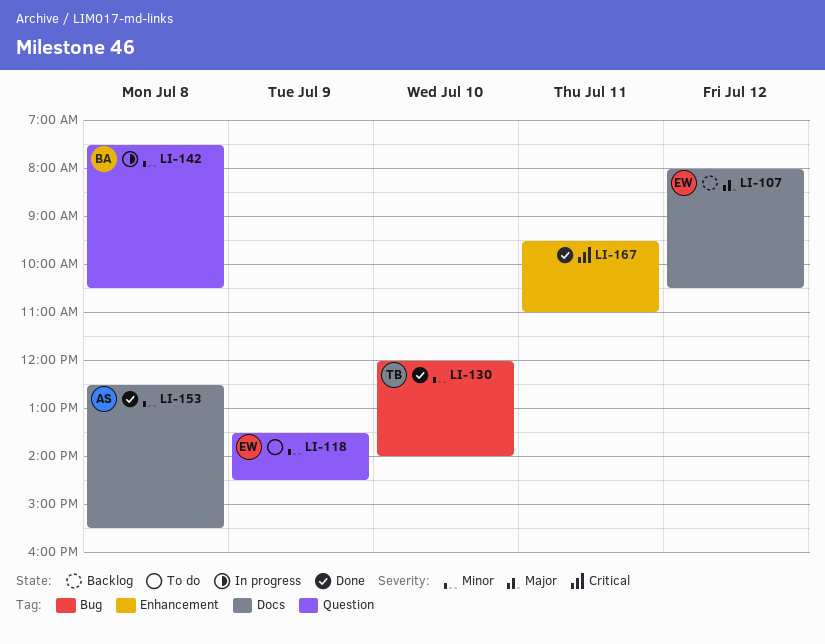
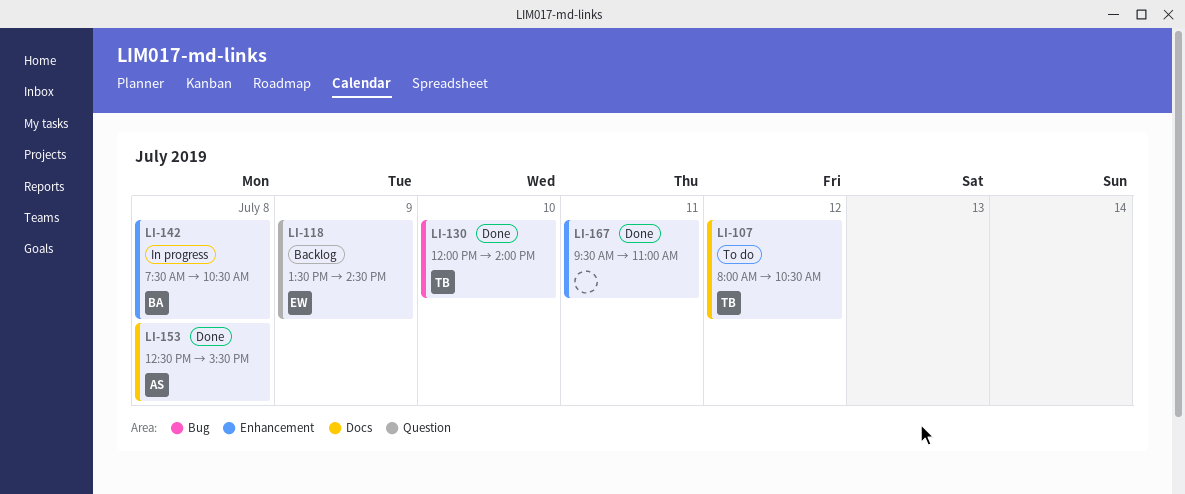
LI-107, status: Backlog -> To do
LI-107, owner: EW -> TB
LI-118, status: To do -> Backlog
LI-142, label: Question -> Enhancement

